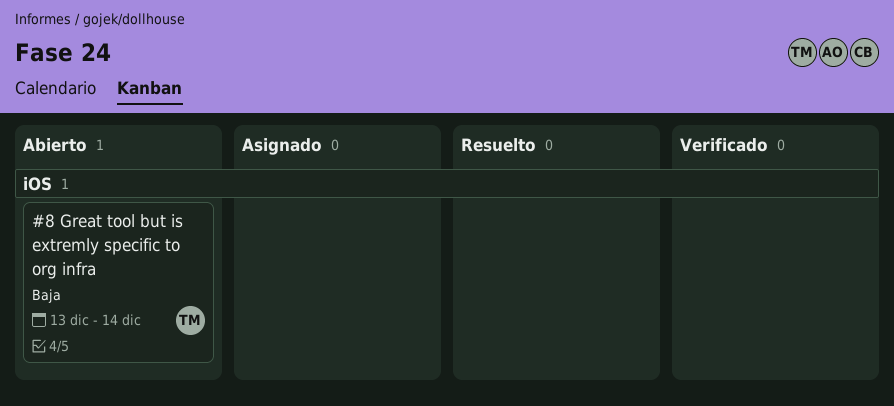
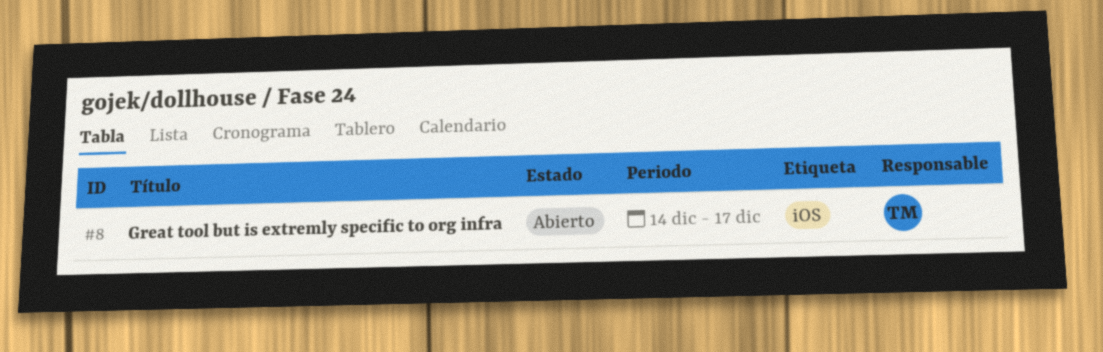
#8, start: Dec 13 -> Dec 14
#8, due: Dec 14 -> Dec 17

